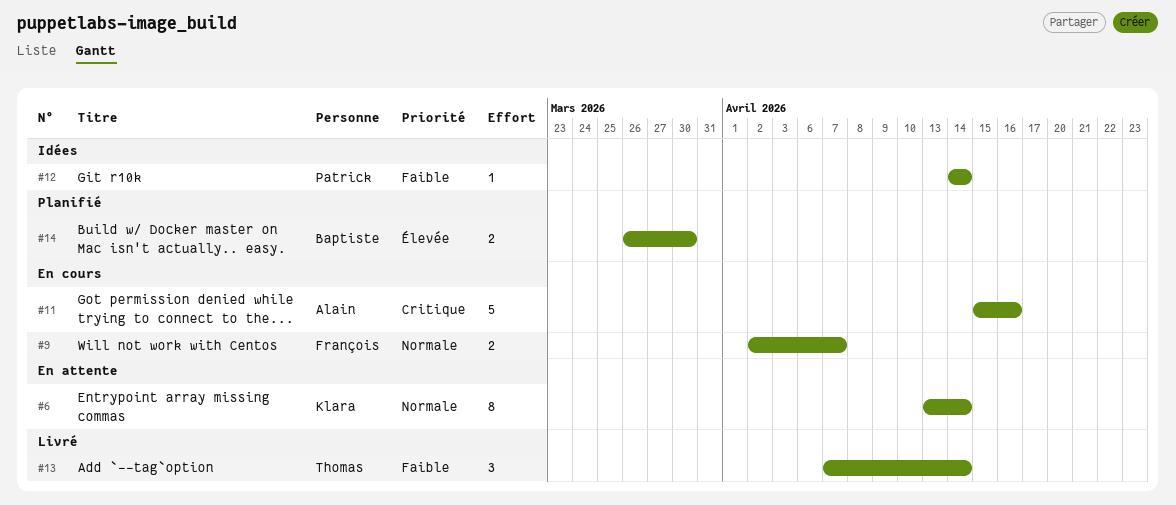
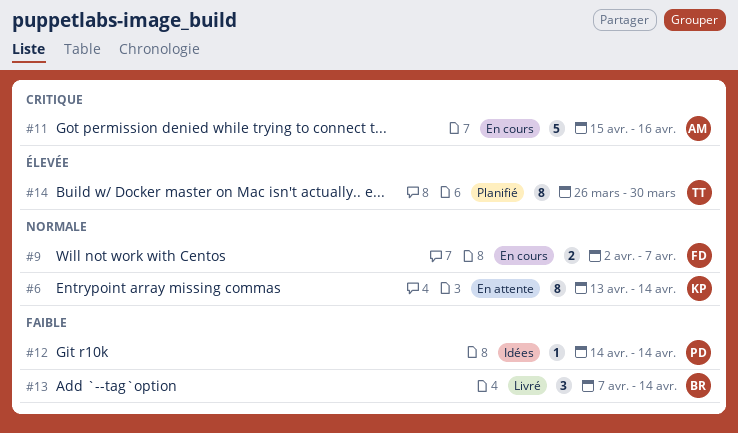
#13, owner: Thomas -> Baptiste
#14, owner: Baptiste -> Thomas
#14, estimate: 2 -> 8

